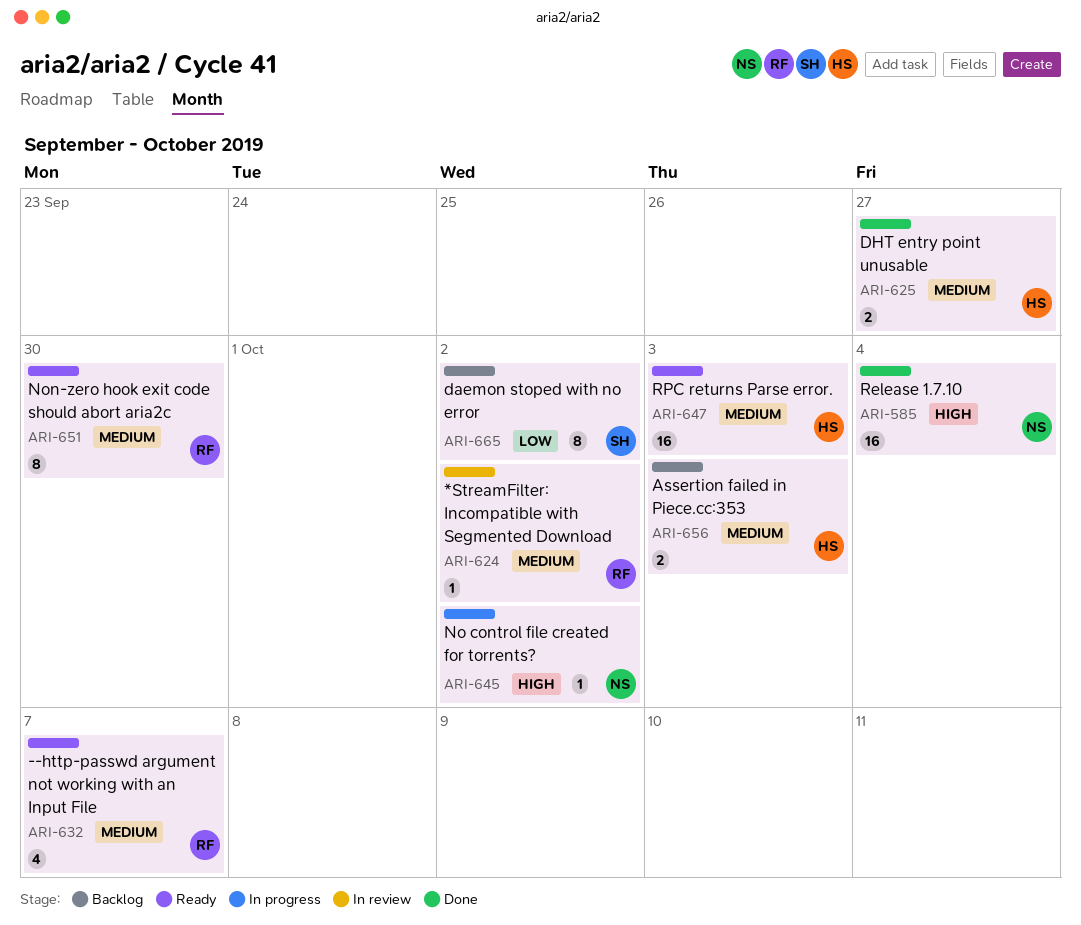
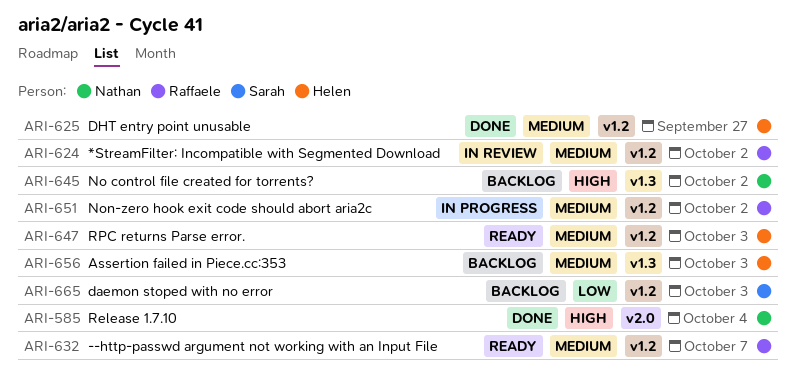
ARI-645, status: In progress -> Backlog
ARI-651, status: Ready -> In progress
ARI-651, due: Sep 30 -> Oct 2
ARI-665, due: Oct 2 -> Oct 3

